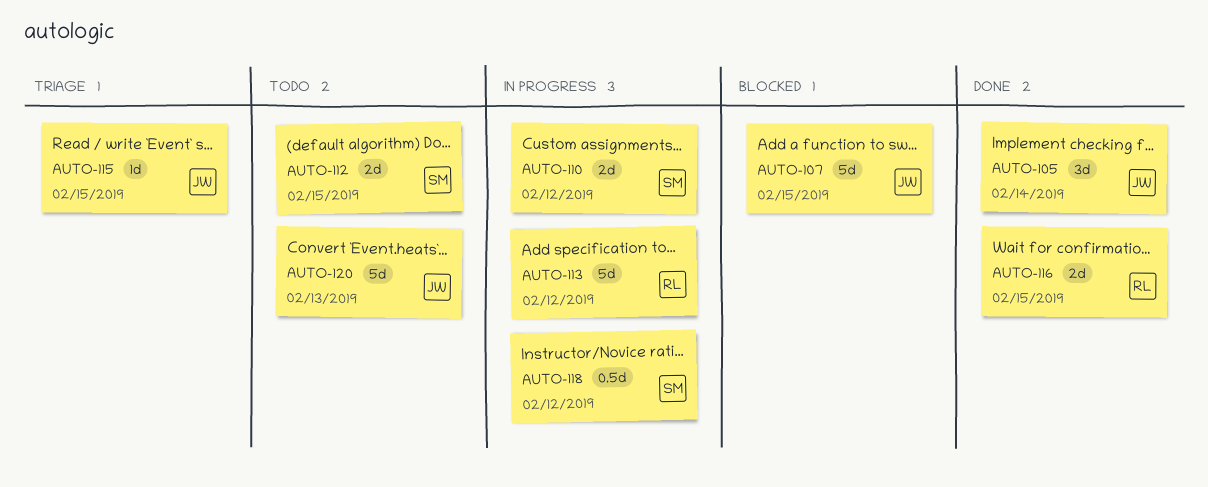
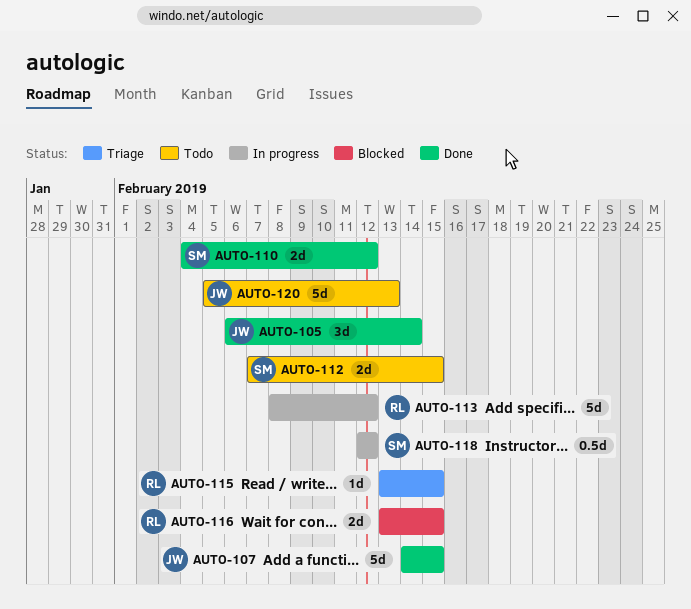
AUTO-107, status: Blocked -> Done
AUTO-110, status: In progress -> Done
AUTO-115, owner: JW -> RL
AUTO-116, status: Done -> Blocked

